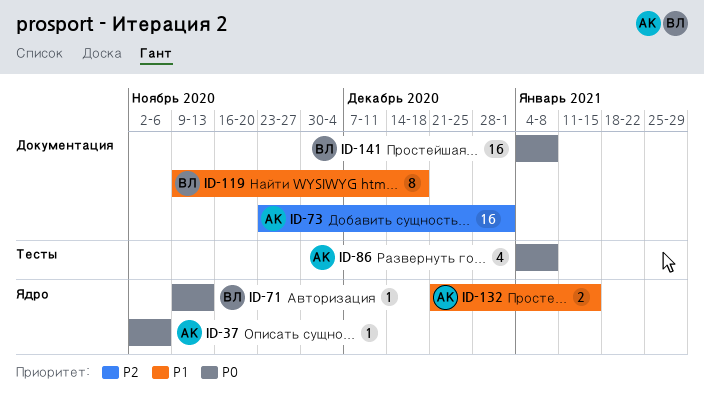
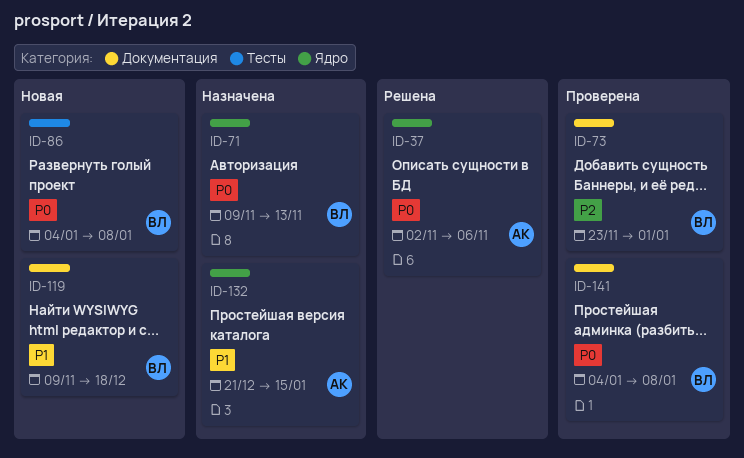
ID-73, owner: АК -> ВЛ
ID-86, owner: АК -> ВЛ

